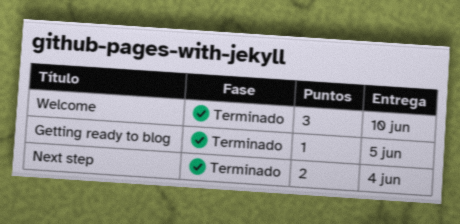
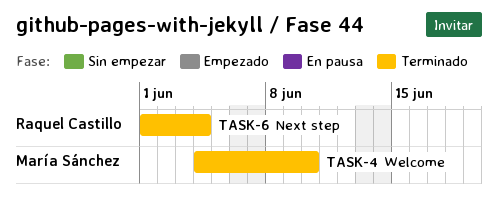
Getting ready to blog: present -> none

